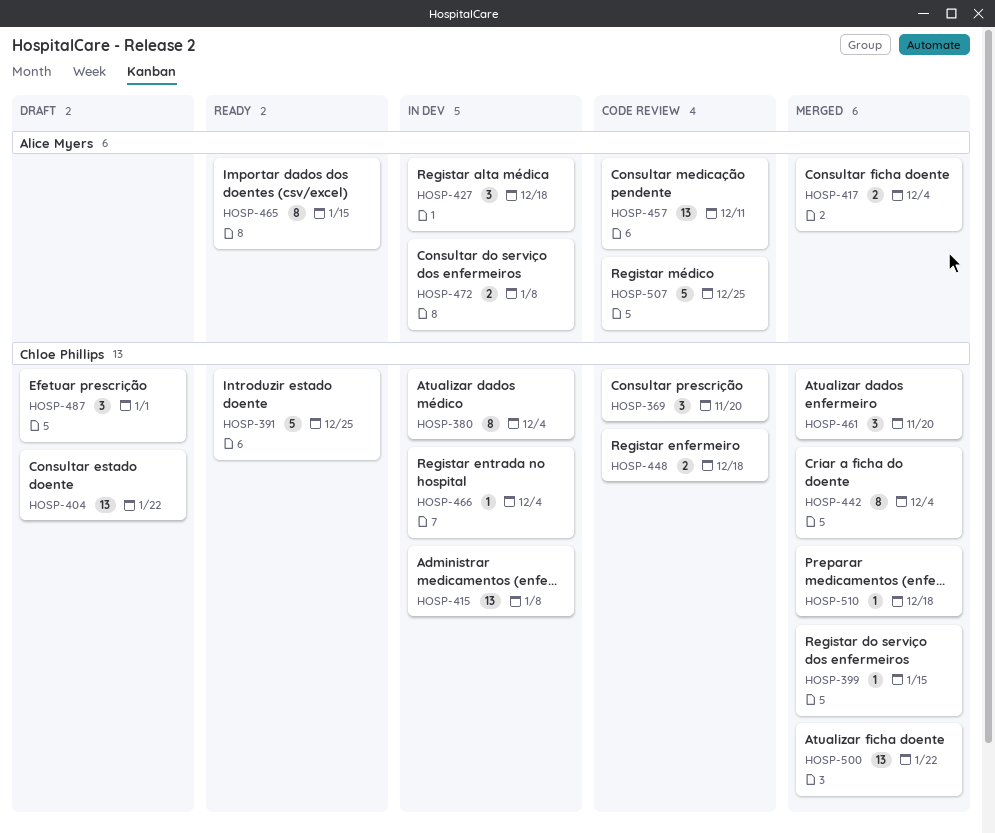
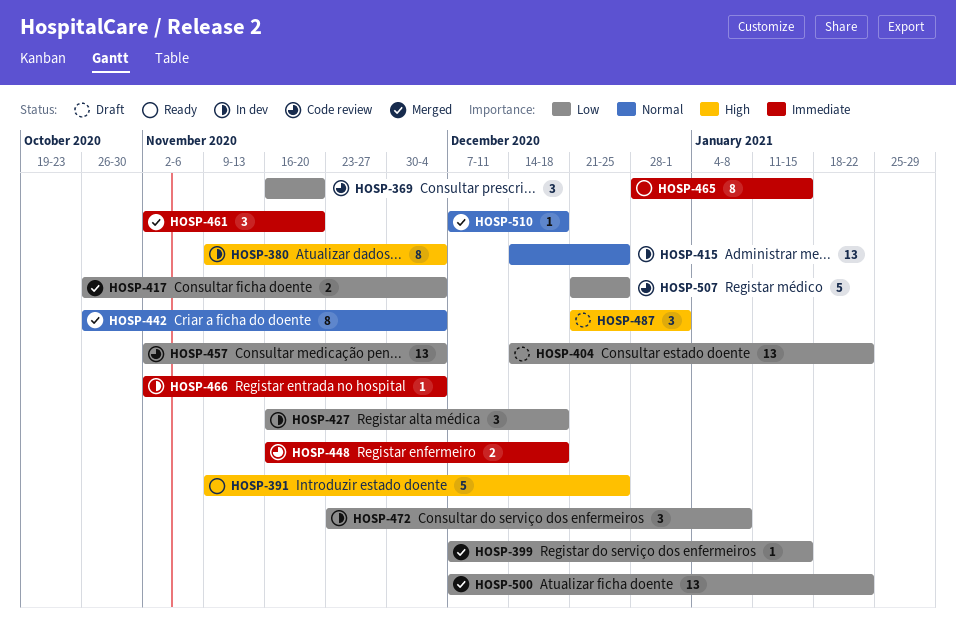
HOSP-415, due: Jan 8 -> Dec 25
HOSP-457, due: Dec 11 -> Dec 4
HOSP-472, estimate: 2 -> 3

